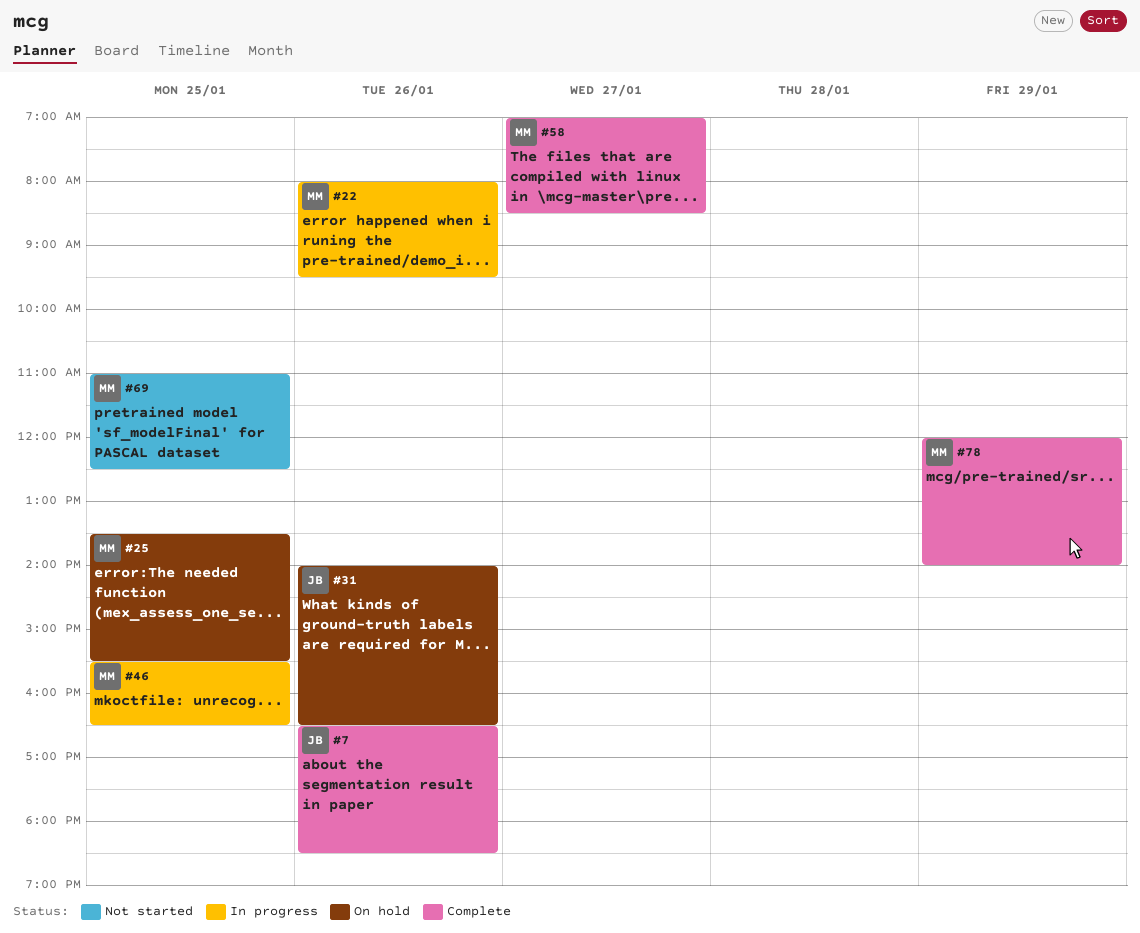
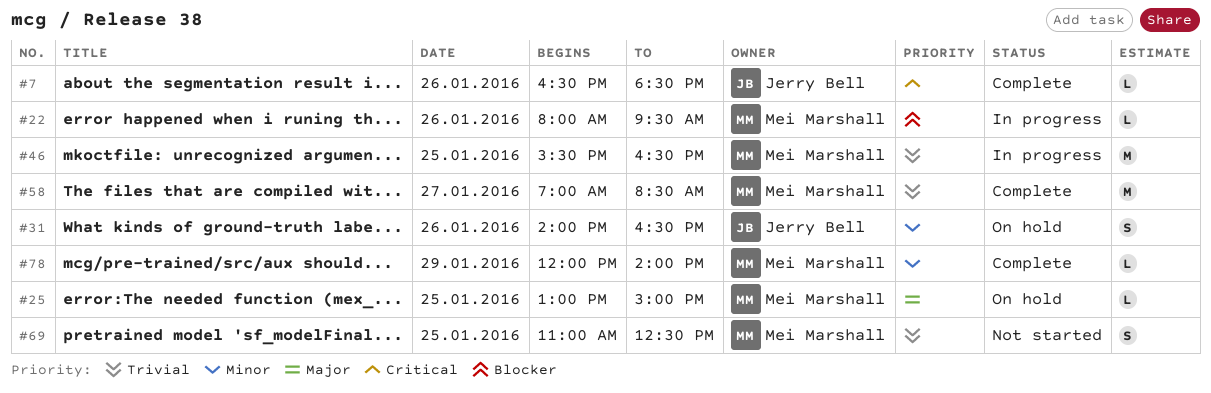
#25, begins: 13:30 -> 13:00
#25, ends: 15:30 -> 15:00

